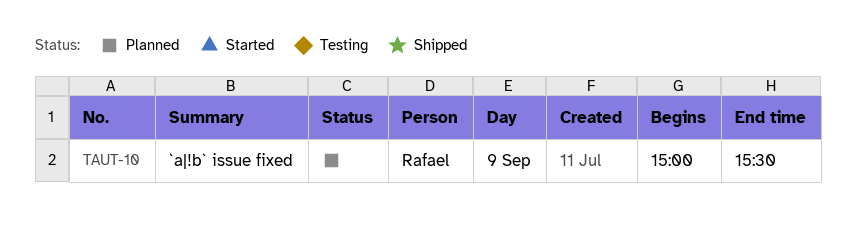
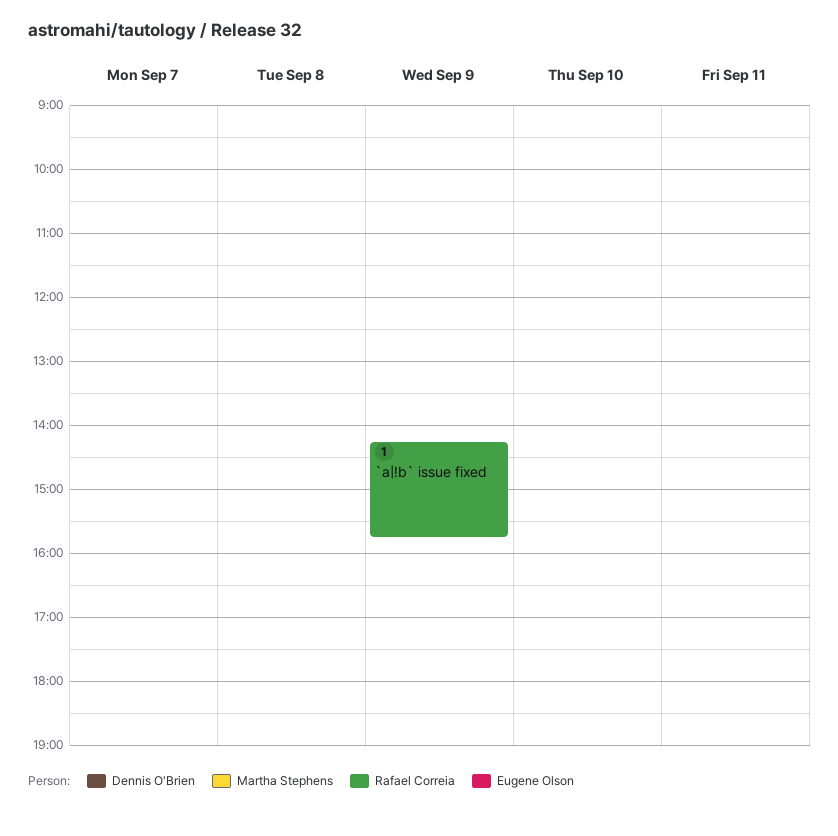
`a|!b` issue fixed, begins: 15:00 -> 14:15
`a|!b` issue fixed, ends: 15:30 -> 15:45

